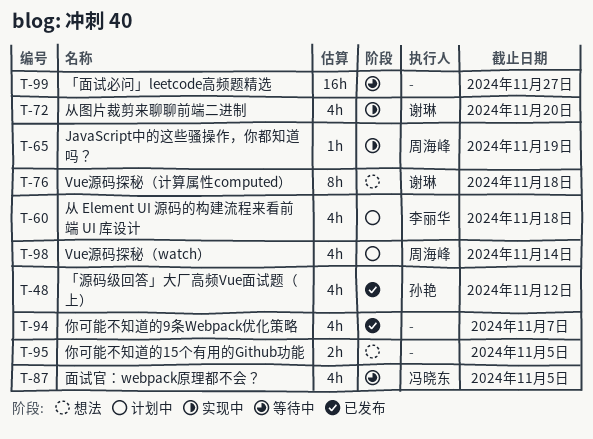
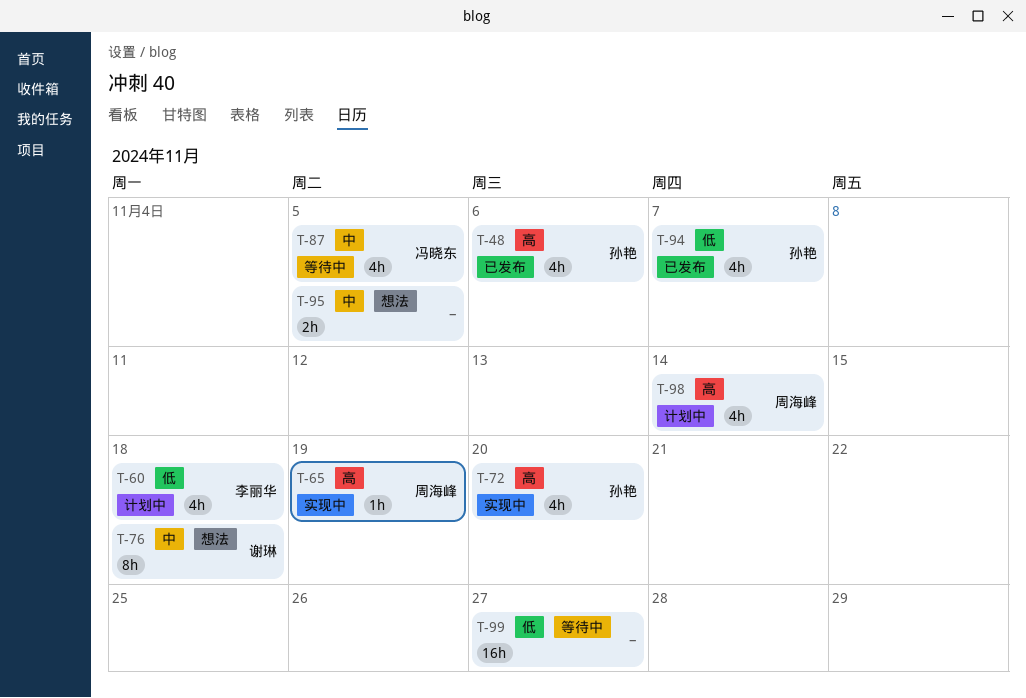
T-48, due: Nov 12 -> Nov 6
T-72, owner: 谢琳 -> 孙艳
T-94, owner: none -> 孙艳

